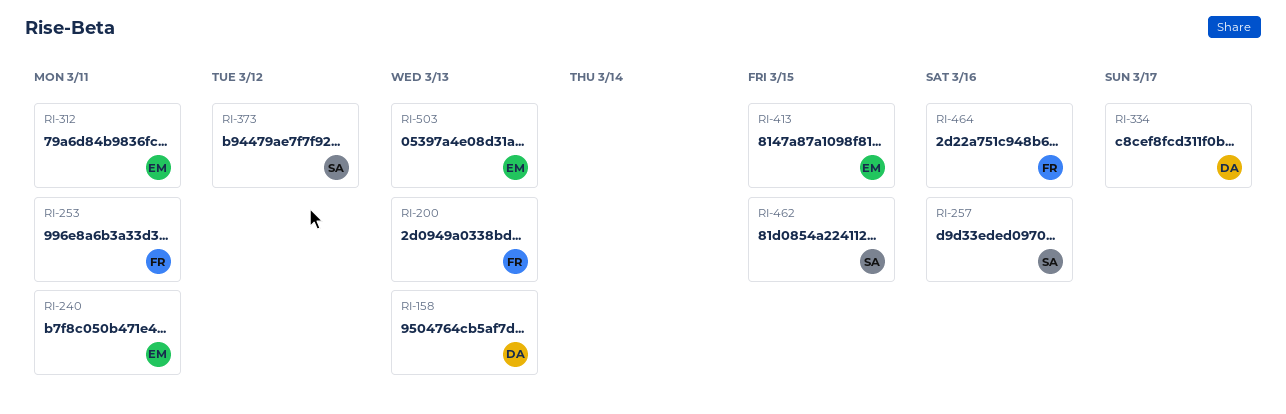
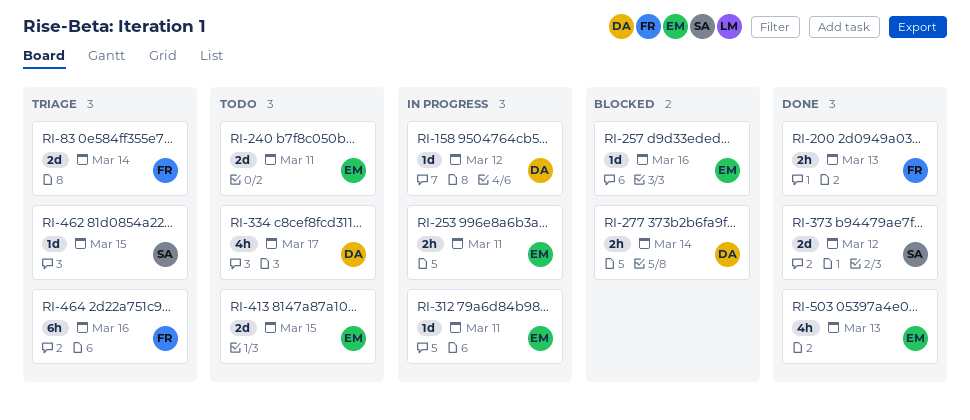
RI-83: none -> present
RI-158, day: Mar 13 -> Mar 12
RI-253, owner: FR -> EM
RI-257, owner: SA -> EM
RI-277: none -> present

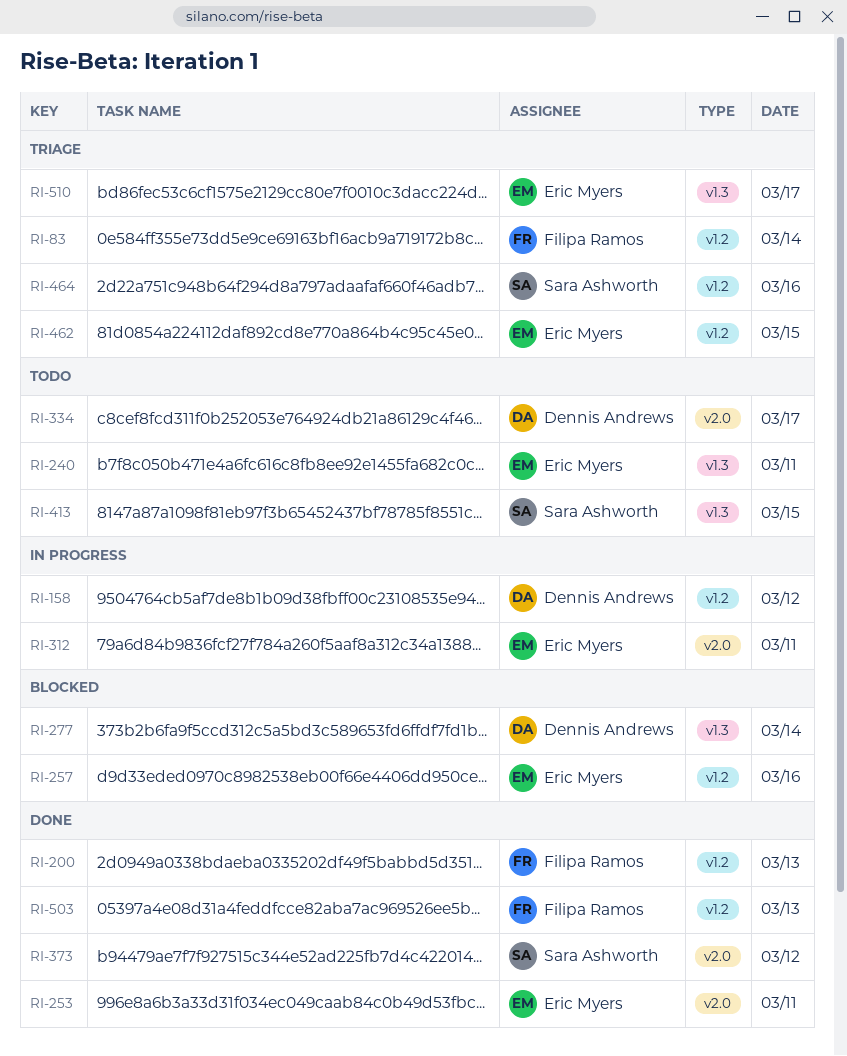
RI-253, status: In progress -> Done
RI-413, owner: Eric Myers -> Sara Ashworth
RI-462, owner: Sara Ashworth -> Eric Myers
RI-464, owner: Filipa Ramos -> Sara Ashworth
RI-503, owner: Eric Myers -> Filipa Ramos
RI-510: none -> present

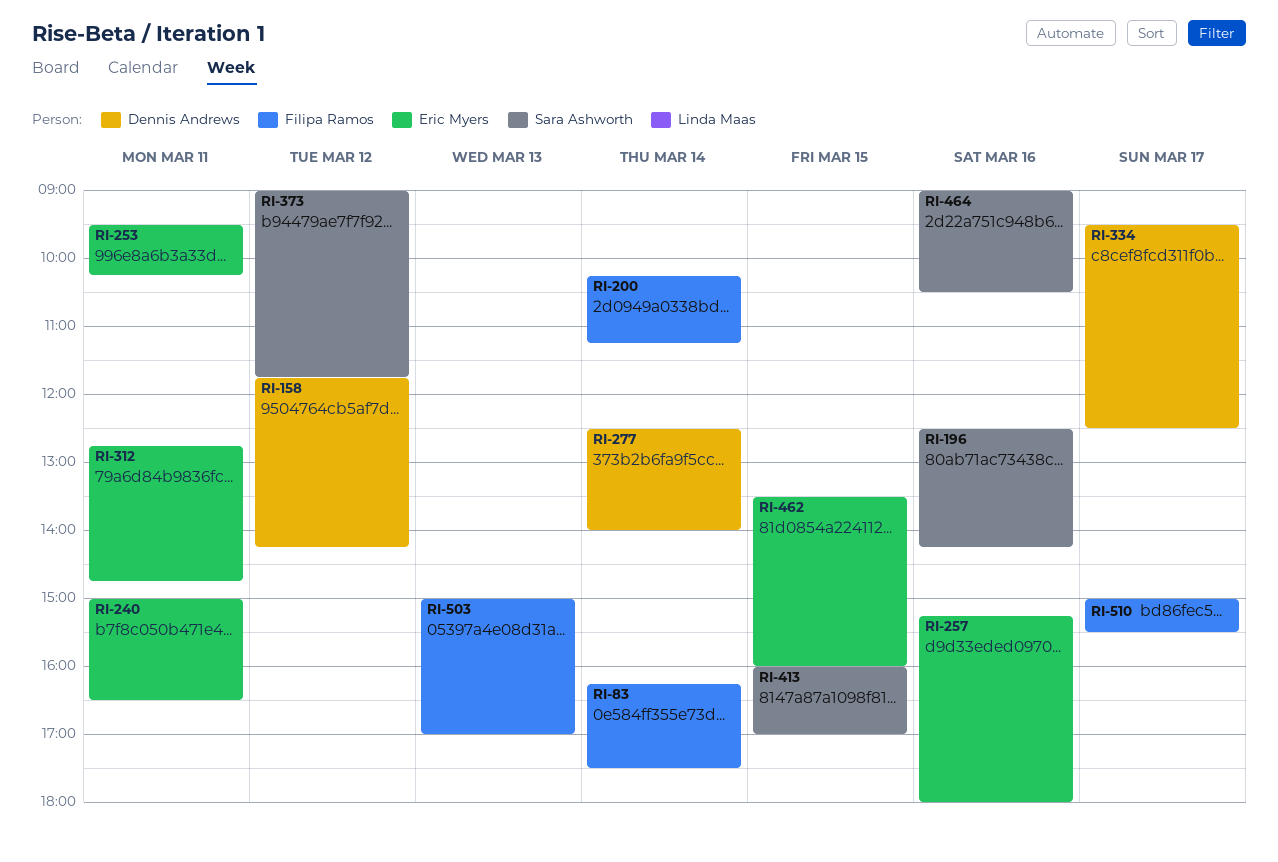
RI-196: none -> present
RI-200, day: Mar 13 -> Mar 14
RI-510, owner: Eric Myers -> Filipa Ramos

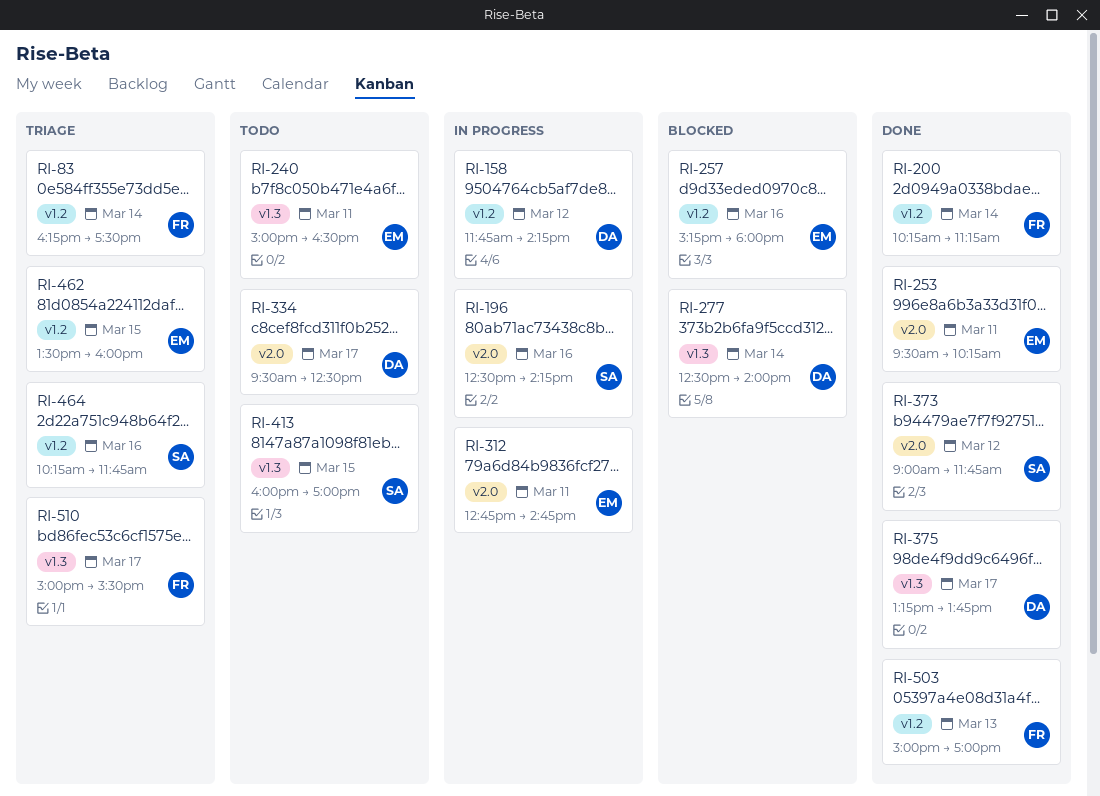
RI-375: none -> present
RI-464, begins: 09:00 -> 10:15
RI-464, ends: 10:30 -> 11:45

